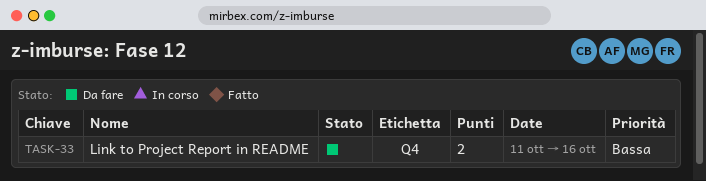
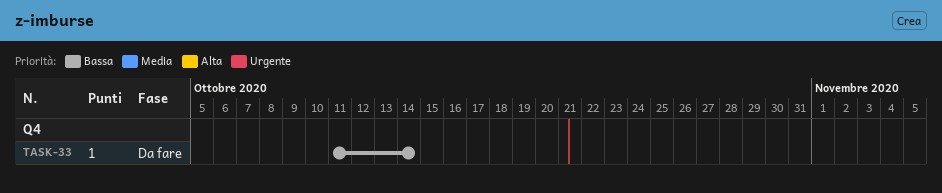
TASK-33, estimate: 2 -> 1
TASK-33, due: Oct 16 -> Oct 14

